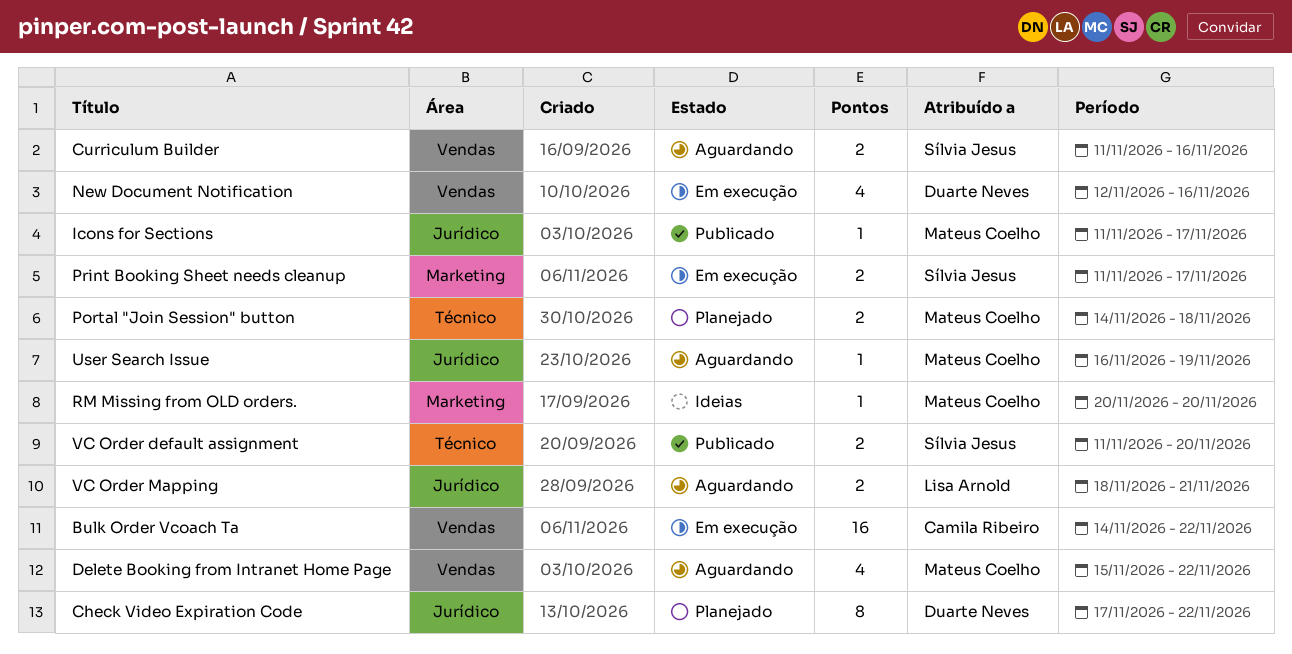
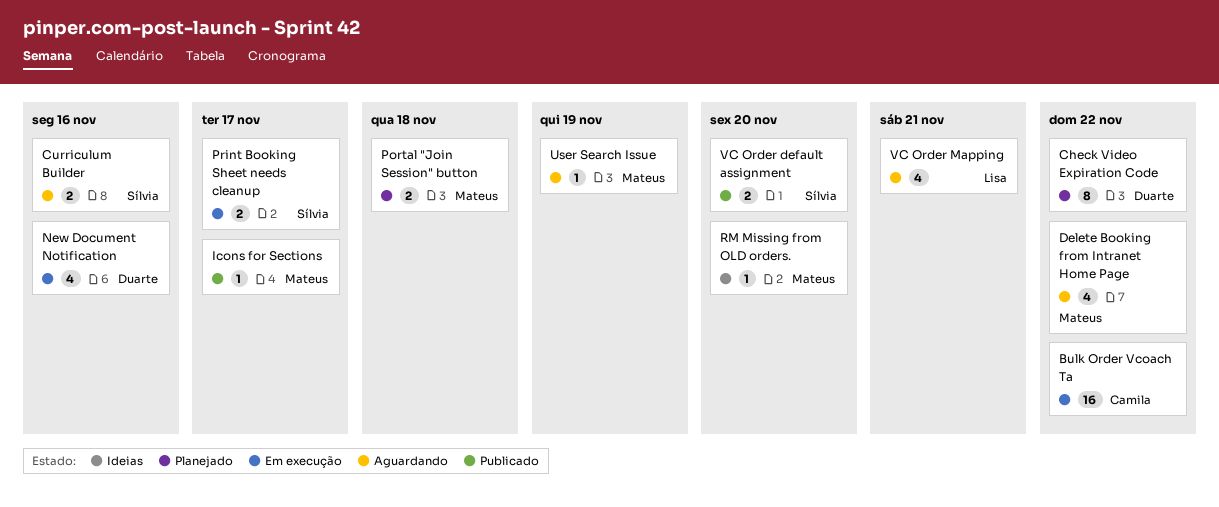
VC Order Mapping, estimate: 2 -> 4

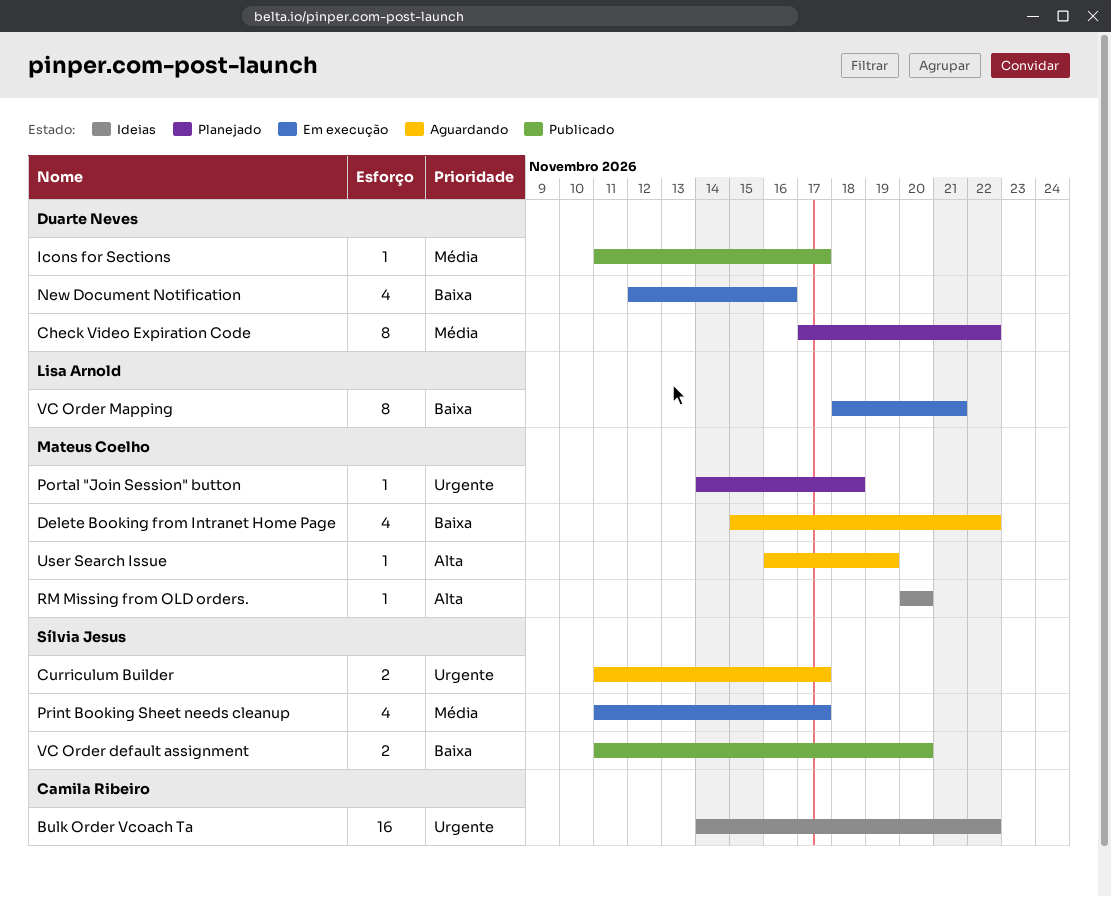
Bulk Order Vcoach Ta, status: Em execução -> Ideias
Curriculum Builder, due: Nov 16 -> Nov 17
Icons for Sections, owner: Mateus Coelho -> Duarte Neves
Portal "Join Session" button, estimate: 2 -> 1
Print Booking Sheet needs cleanup, estimate: 2 -> 4
VC Order Mapping, status: Aguardando -> Em execução
VC Order Mapping, estimate: 4 -> 8

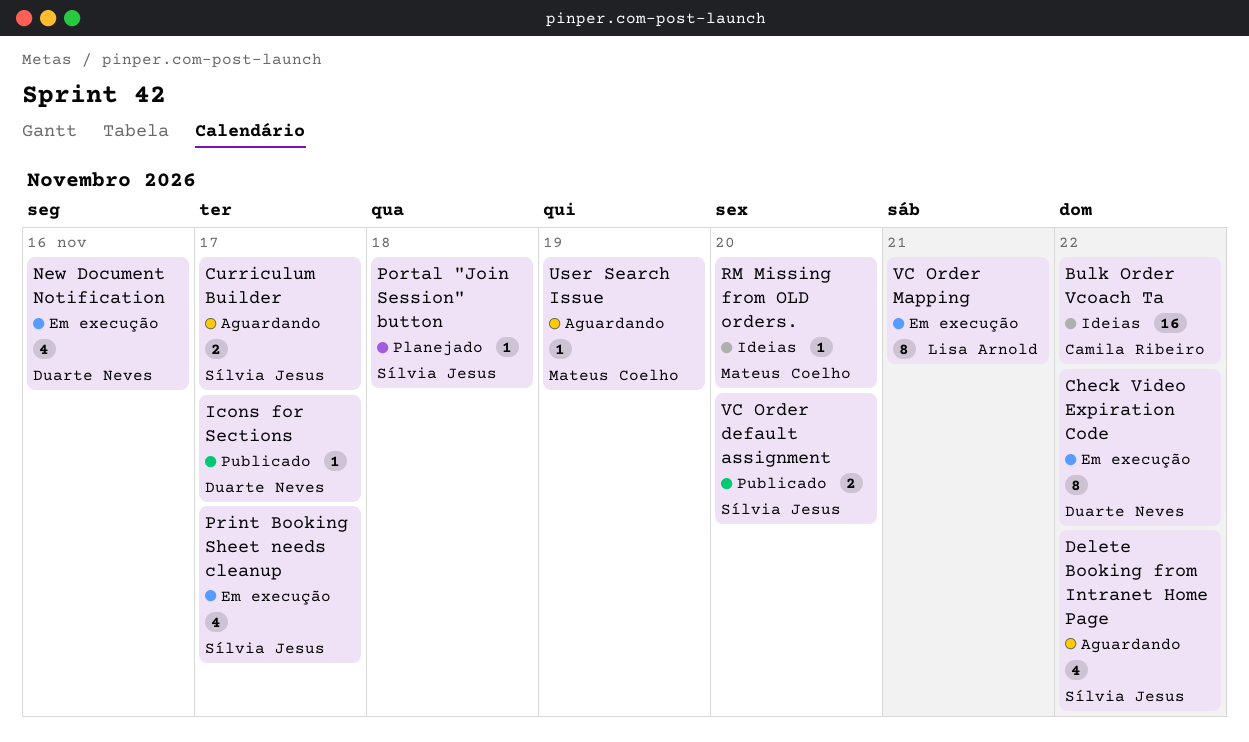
Check Video Expiration Code, status: Planejado -> Em execução
Delete Booking from Intranet Home Page, owner: Mateus Coelho -> Sílvia Jesus
Portal "Join Session" button, owner: Mateus Coelho -> Sílvia Jesus

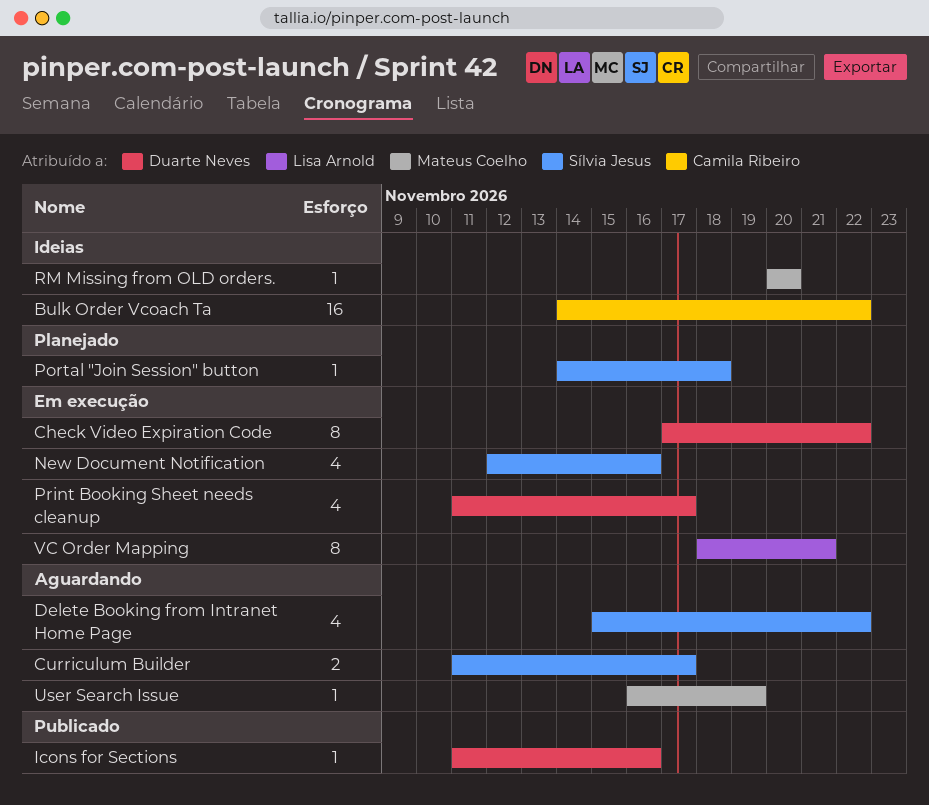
Icons for Sections, due: Nov 17 -> Nov 16
New Document Notification, owner: Duarte Neves -> Sílvia Jesus
Print Booking Sheet needs cleanup, owner: Sílvia Jesus -> Duarte Neves
VC Order default assignment: present -> none

